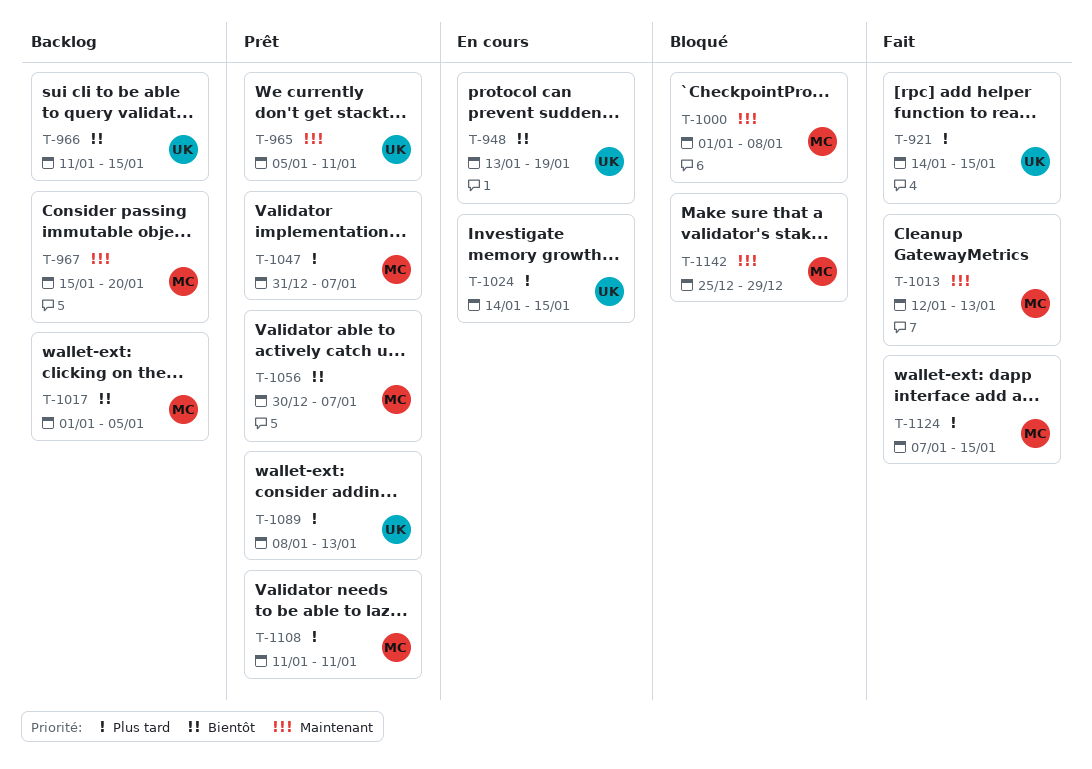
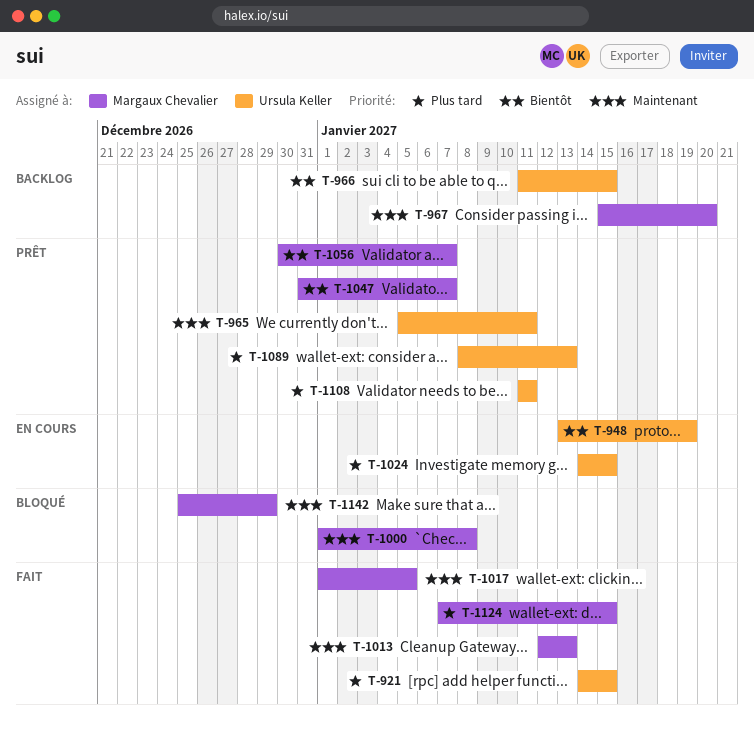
T-1017, status: Backlog -> Fait
T-1017, priority: Bientôt -> Maintenant
T-1047, priority: Plus tard -> Bientôt
T-1108, owner: Margaux Chevalier -> Ursula Keller

